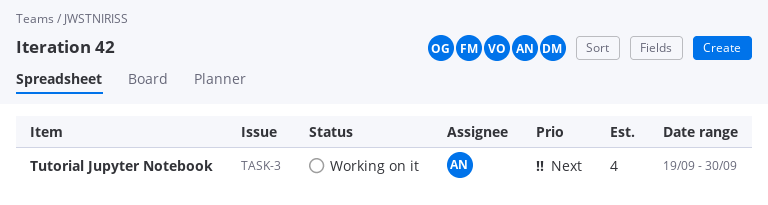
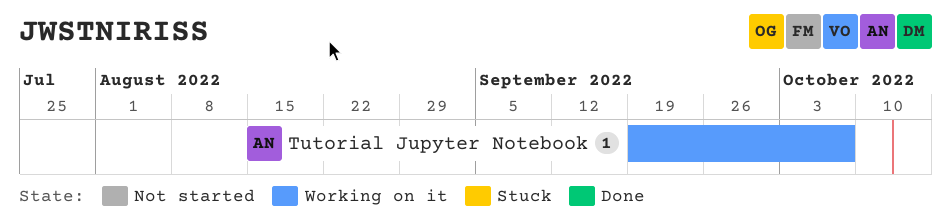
Tutorial Jupyter Notebook, estimate: 4 -> 1
Tutorial Jupyter Notebook, due: Sep 30 -> Oct 7

